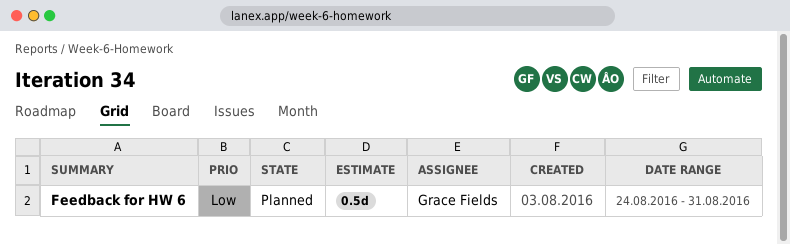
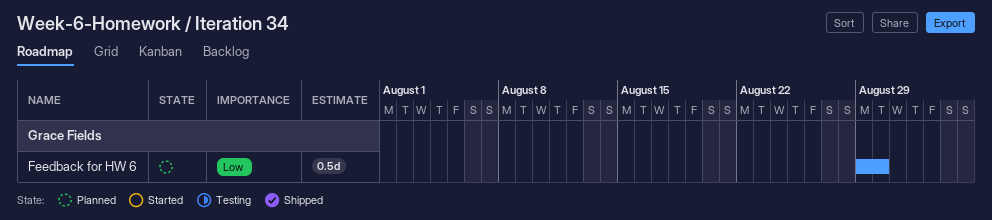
Feedback for HW 6, start: Aug 24 -> Aug 29
Feedback for HW 6, due: Aug 31 -> Aug 30

